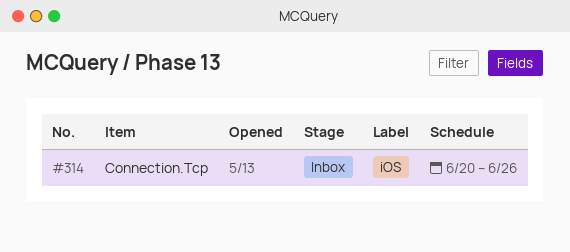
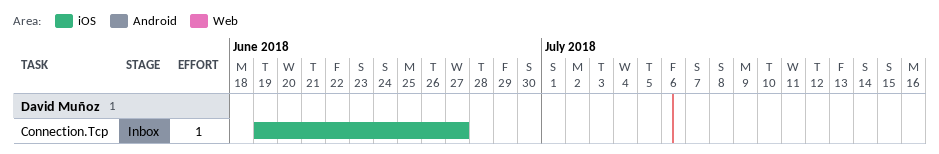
Connection.Tcp, start: Jun 20 -> Jun 19
Connection.Tcp, due: Jun 26 -> Jun 27

